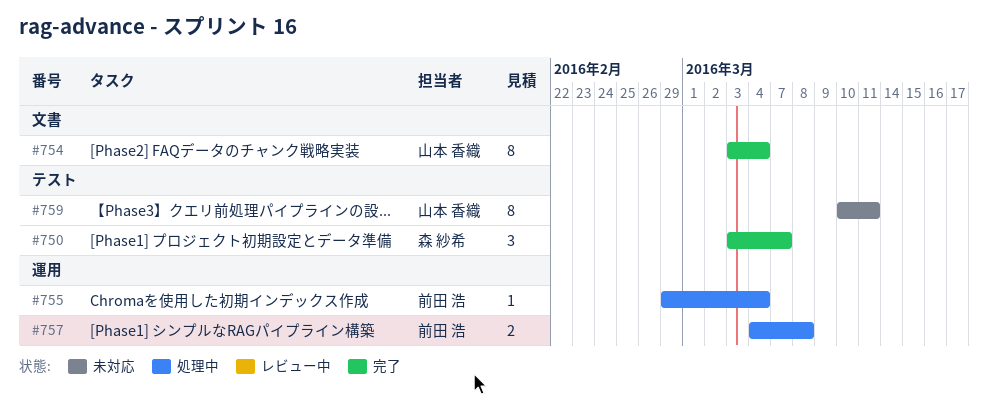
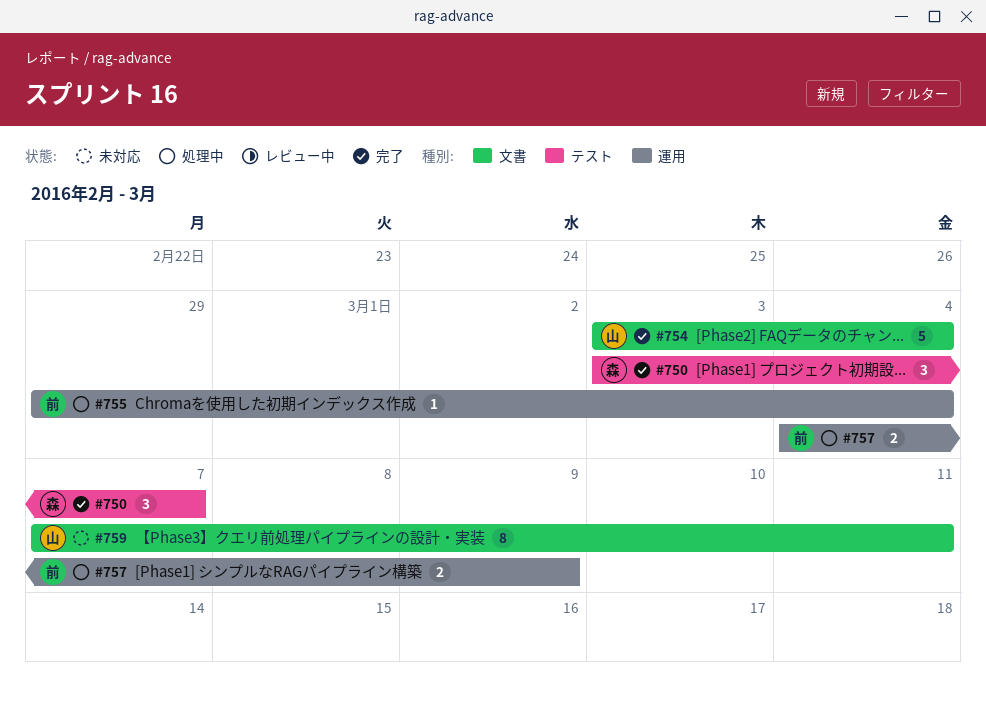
#754, estimate: 8 -> 5
#757, due: Mar 8 -> Mar 9
#759, label: テスト -> 文書
#759, start: Mar 10 -> Mar 7

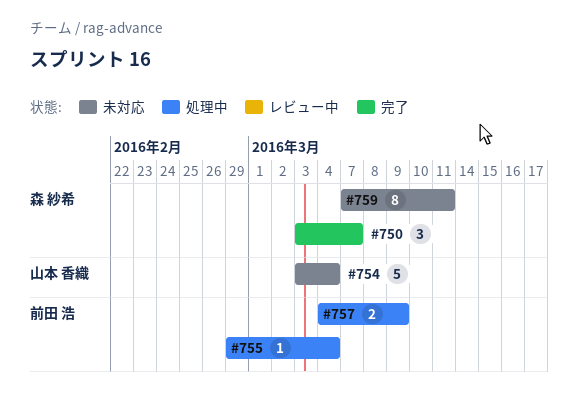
#754, status: 完了 -> 未対応
#759, owner: 山本 香織 -> 森 紗希

